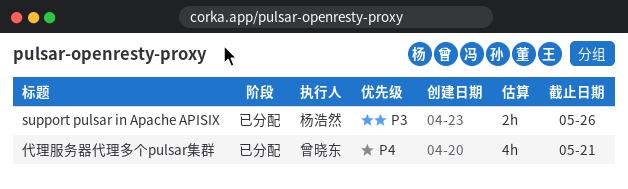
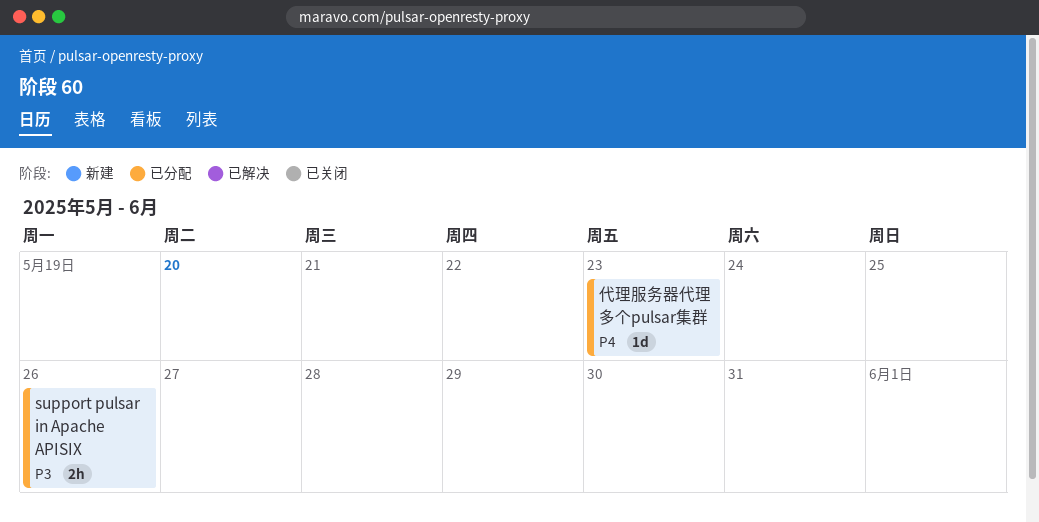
代理服务器代理多个pulsar集群, estimate: 4h -> 1d
代理服务器代理多个pulsar集群, due: May 21 -> May 23

